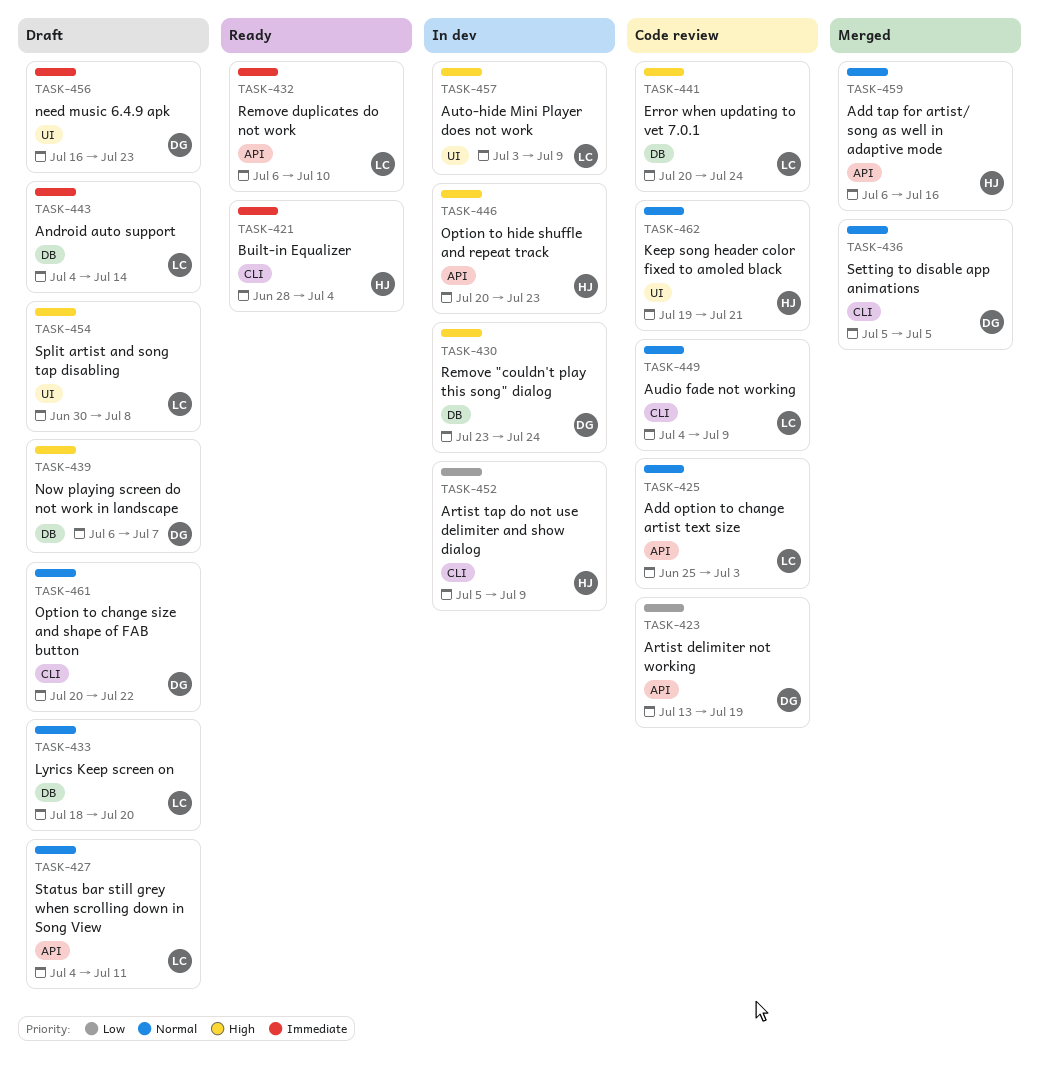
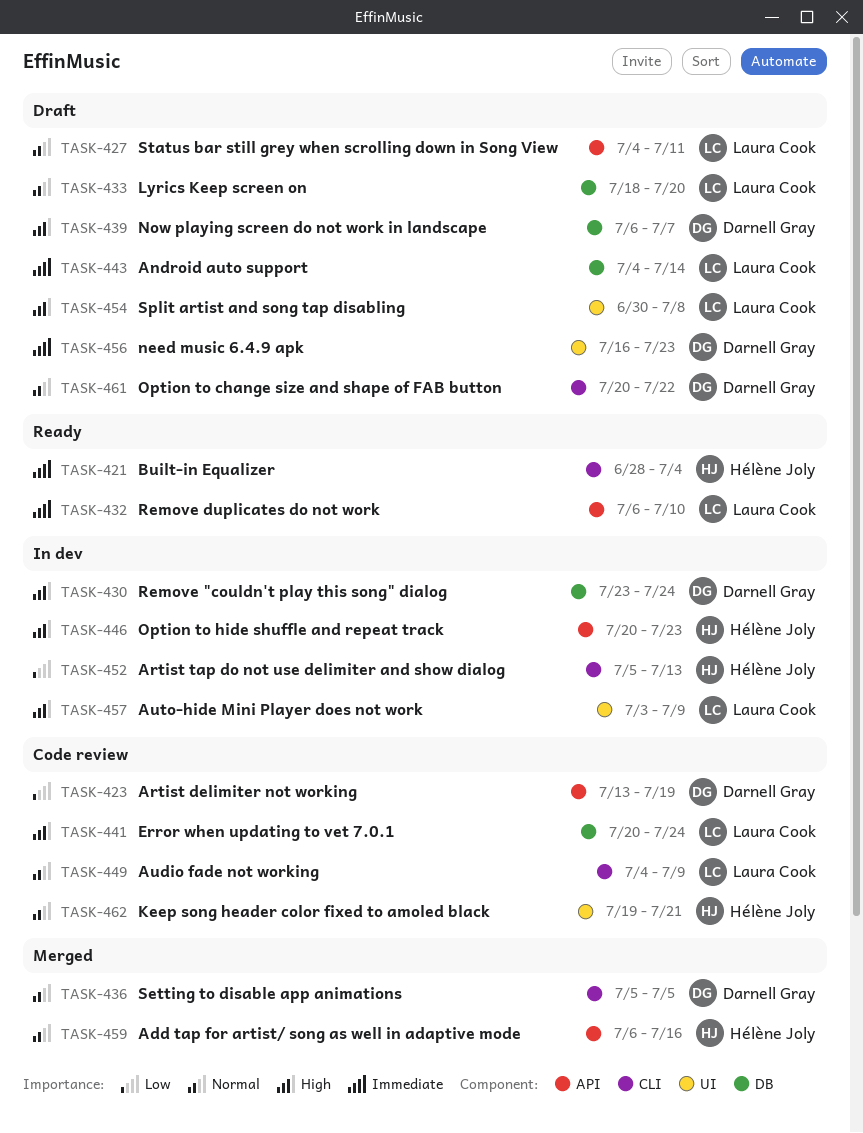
TASK-425: present -> none
TASK-452, due: Jul 9 -> Jul 13

